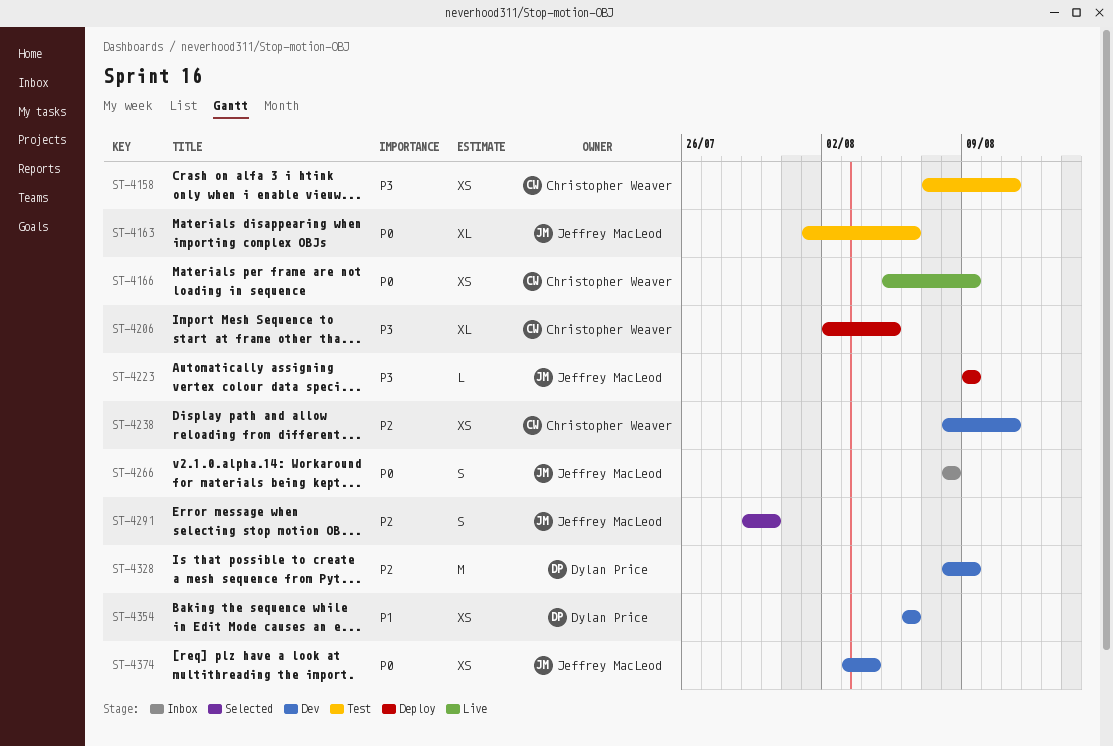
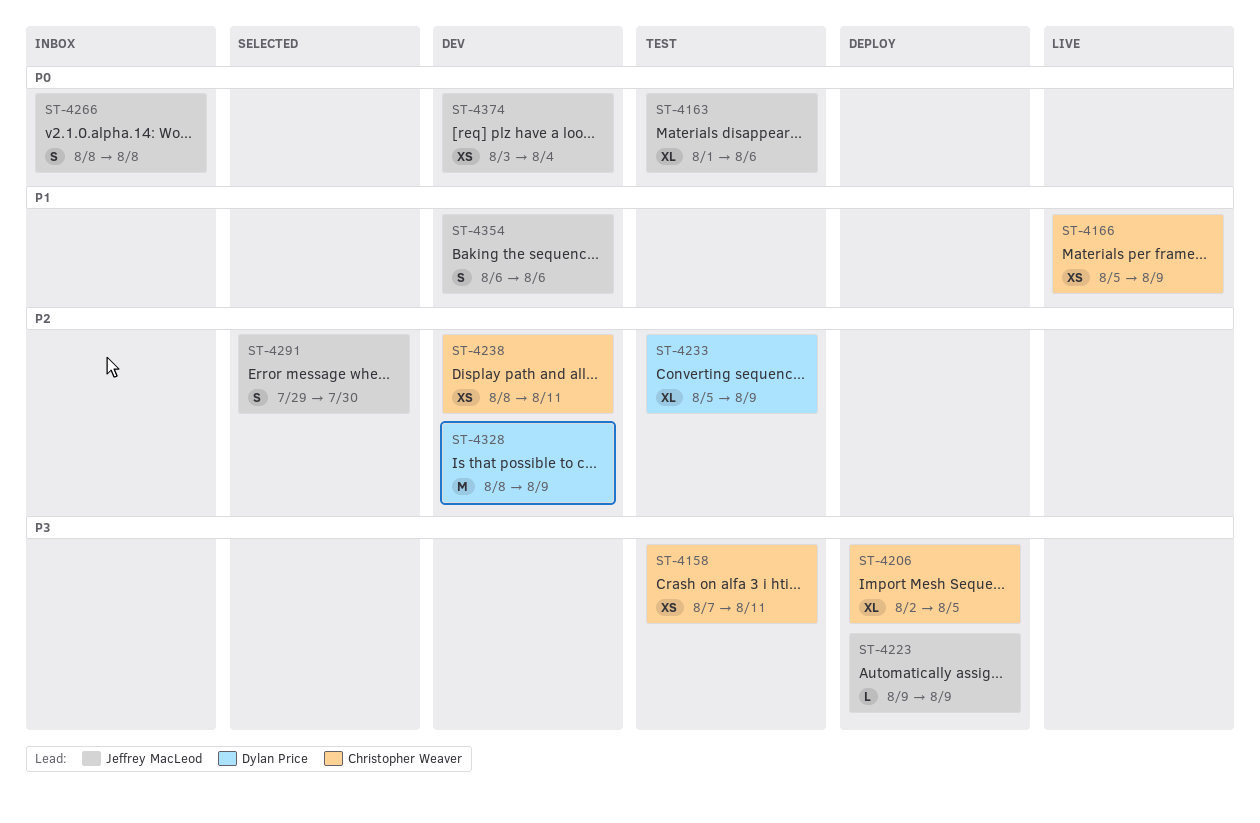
ST-4166, priority: P0 -> P1
ST-4233: none -> present
ST-4354, owner: Dylan Price -> Jeffrey MacLeod
ST-4354, estimate: XS -> S

